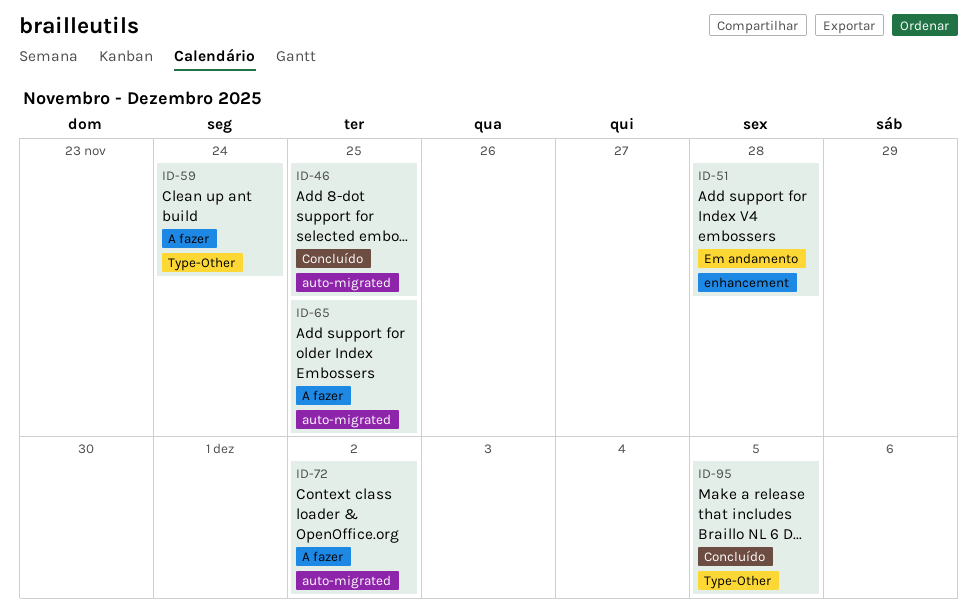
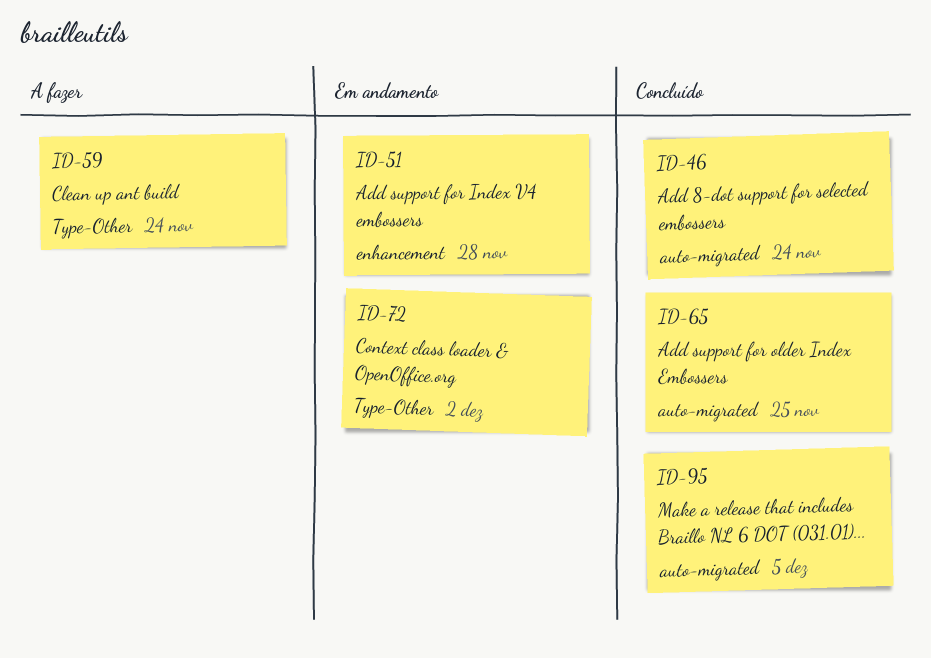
ID-46, due: Nov 25 -> Nov 24
ID-65, status: A fazer -> Concluído
ID-72, status: A fazer -> Em andamento
ID-72, label: auto-migrated -> Type-Other
ID-95, label: Type-Other -> auto-migrated

